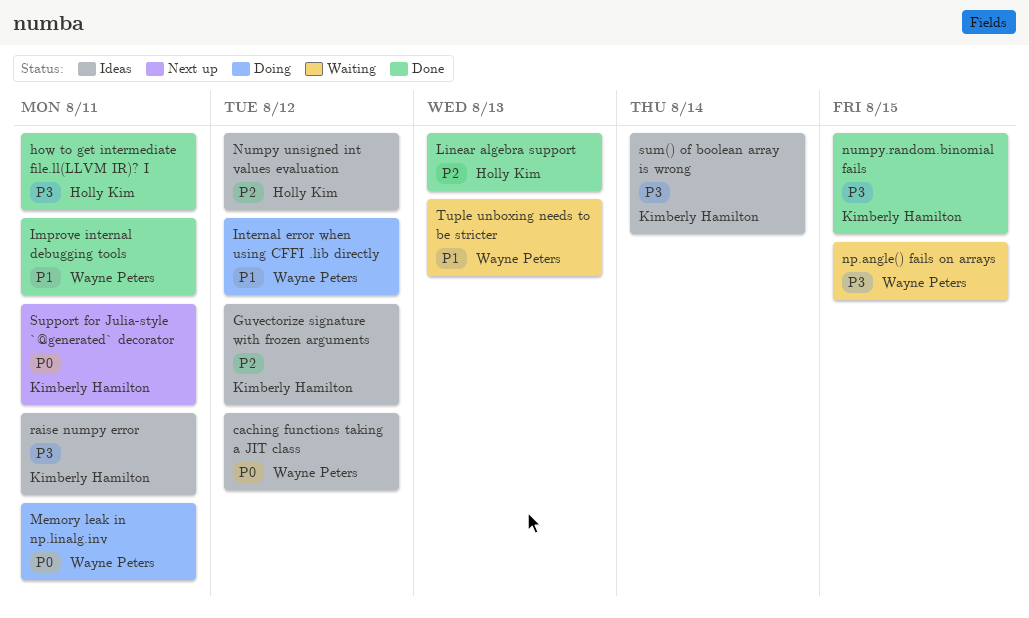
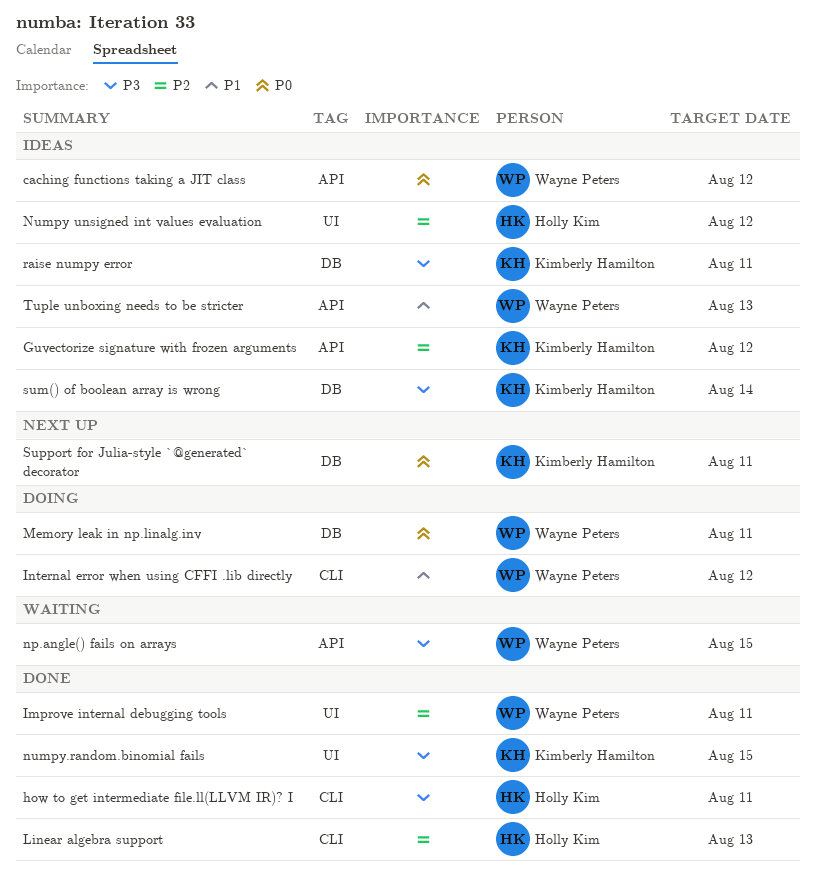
Improve internal debugging tools, priority: P1 -> P2
Tuple unboxing needs to be stricter, status: Waiting -> Ideas

